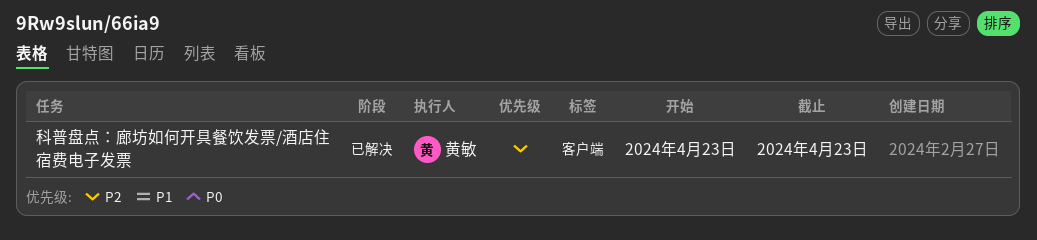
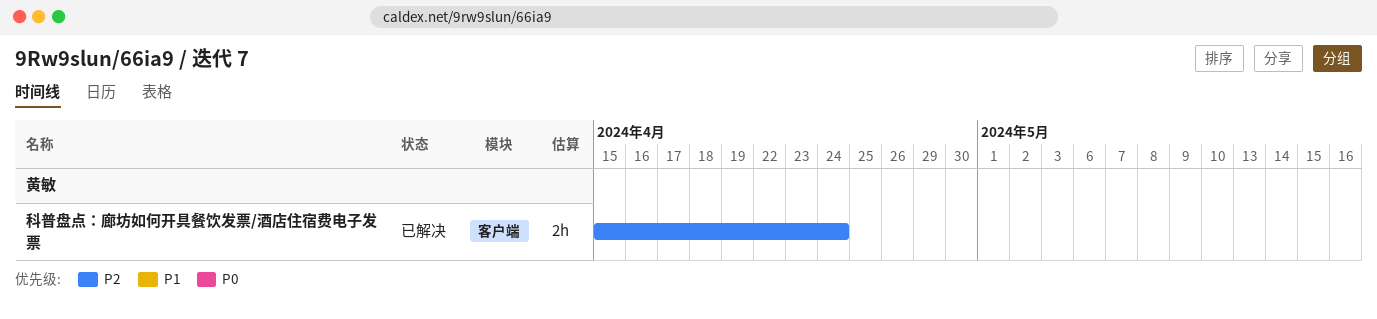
科普盘点：廊坊如何开具餐饮发票/酒店住宿费电子发票, start: Apr 23 -> Apr 15
科普盘点：廊坊如何开具餐饮发票/酒店住宿费电子发票, due: Apr 23 -> Apr 24

